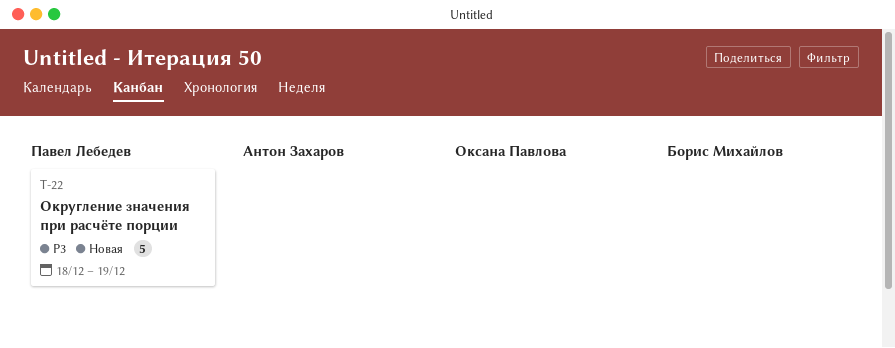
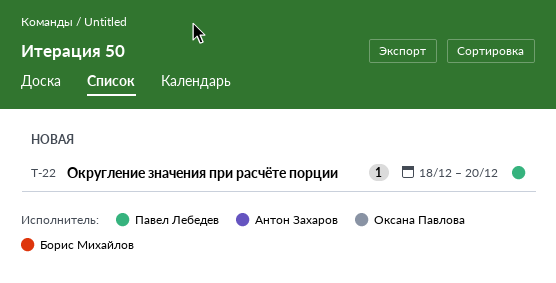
T-22, estimate: 5 -> 1
T-22, due: Dec 19 -> Dec 20

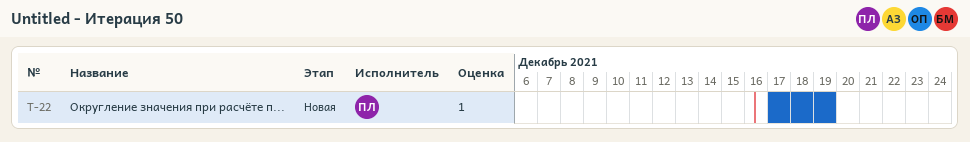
T-22, start: Dec 18 -> Dec 17
T-22, due: Dec 20 -> Dec 19

